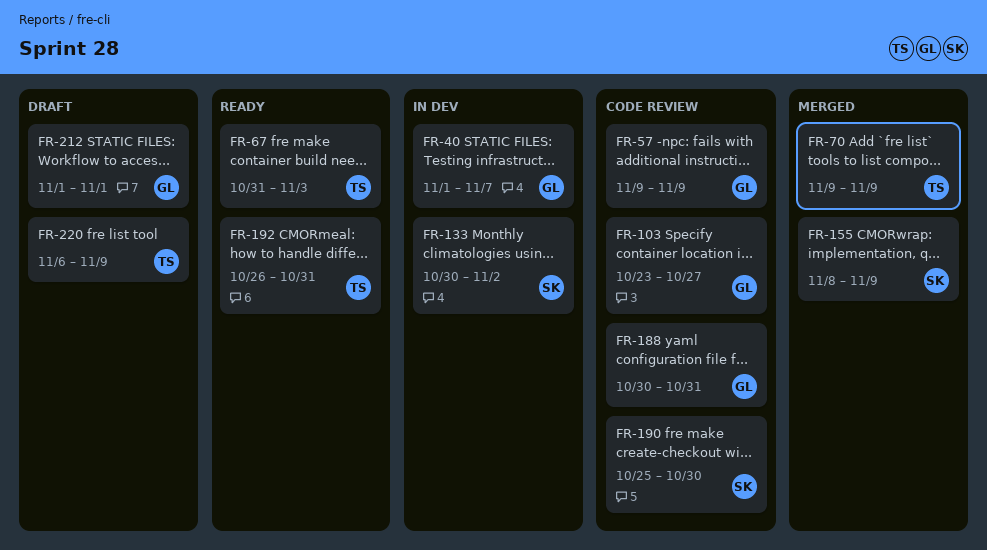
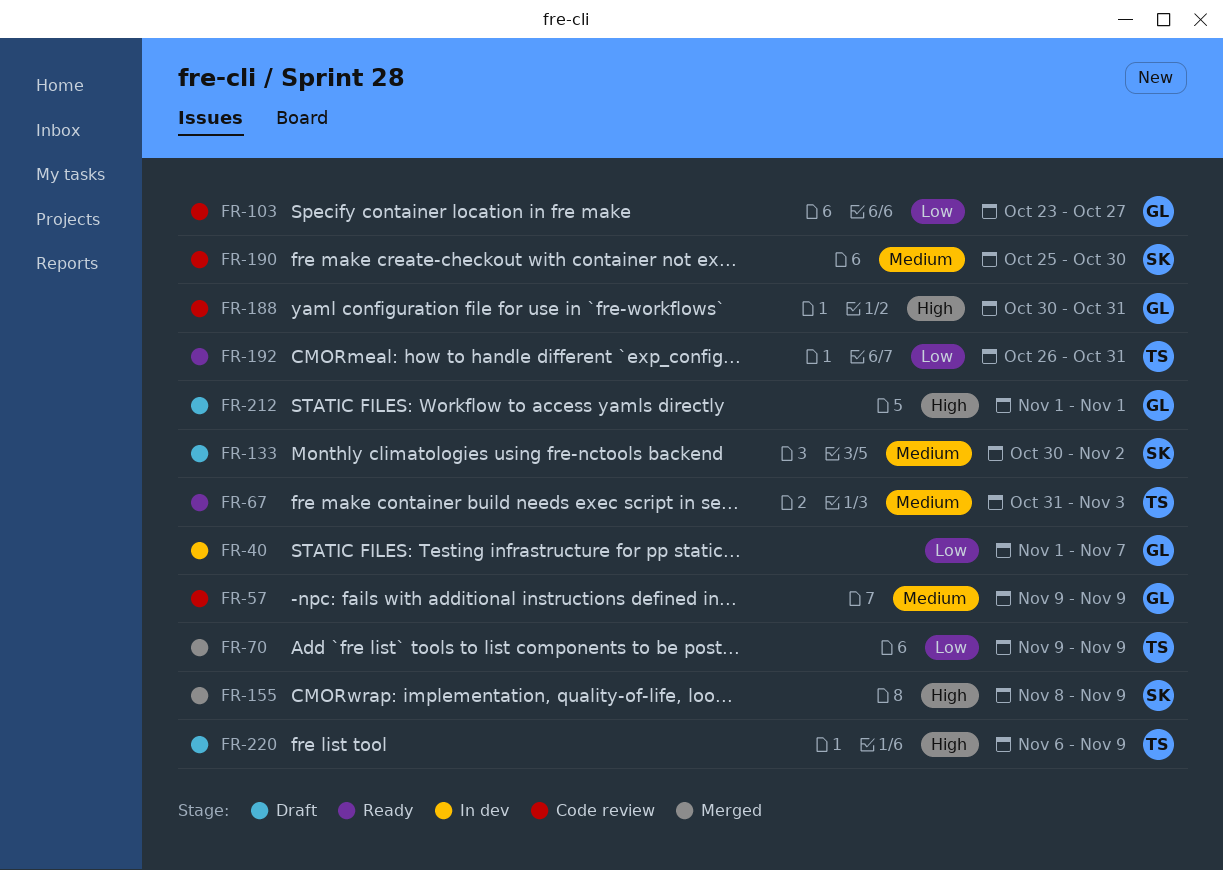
FR-133, status: In dev -> Draft

